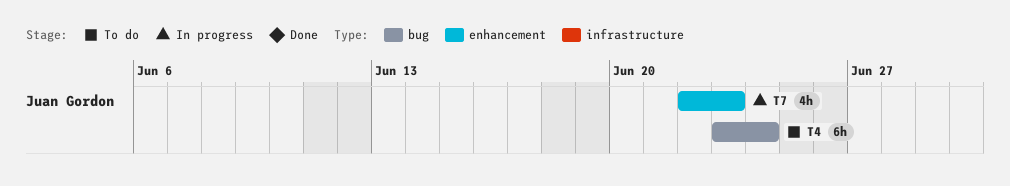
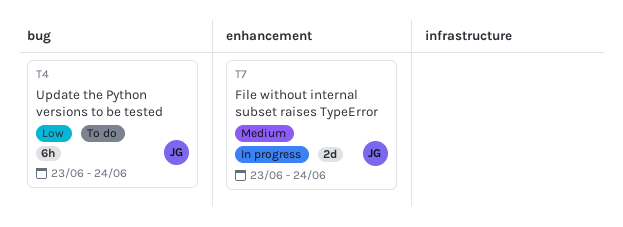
T7, estimate: 4h -> 2d
T7, start: Jun 22 -> Jun 23
T7, due: Jun 23 -> Jun 24

